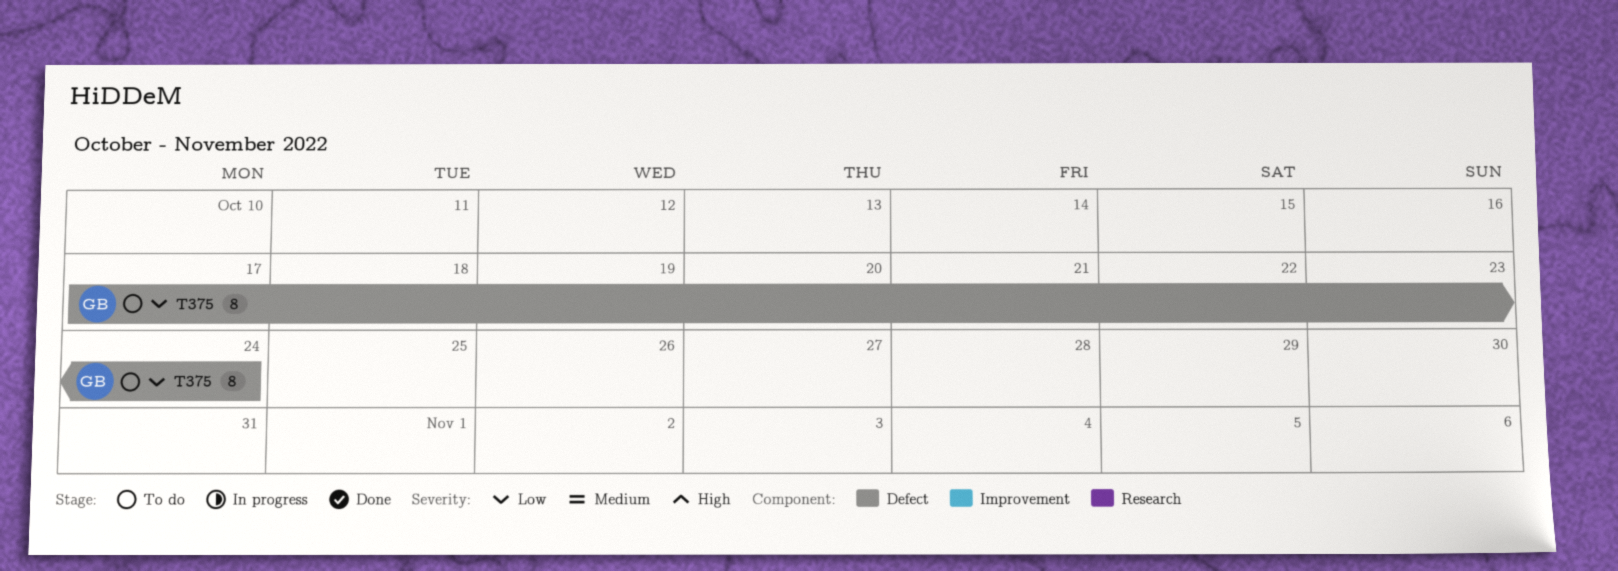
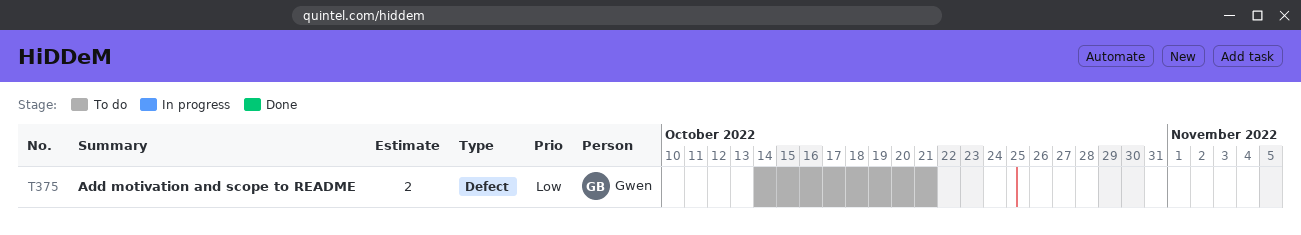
T375, estimate: 8 -> 2
T375, start: Oct 17 -> Oct 14
T375, due: Oct 24 -> Oct 21

